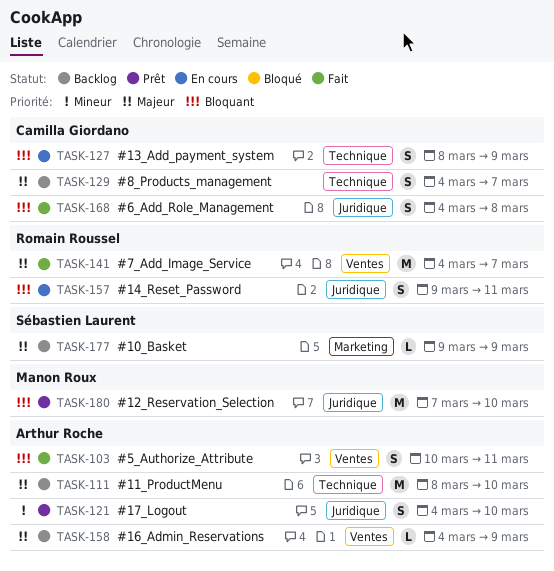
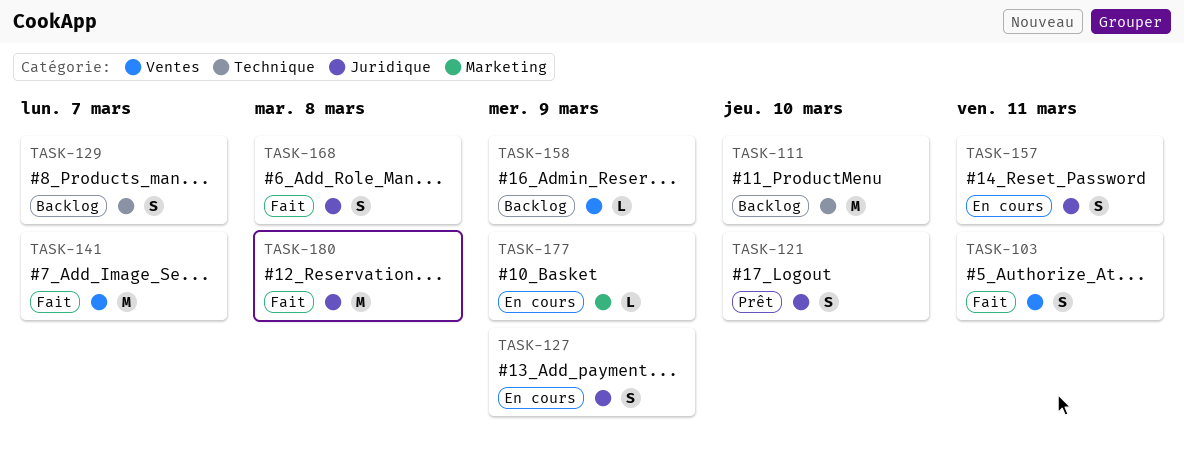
TASK-127, label: Technique -> Juridique
TASK-177, status: Backlog -> En cours
TASK-180, status: Prêt -> Fait
TASK-180, due: Mar 10 -> Mar 8

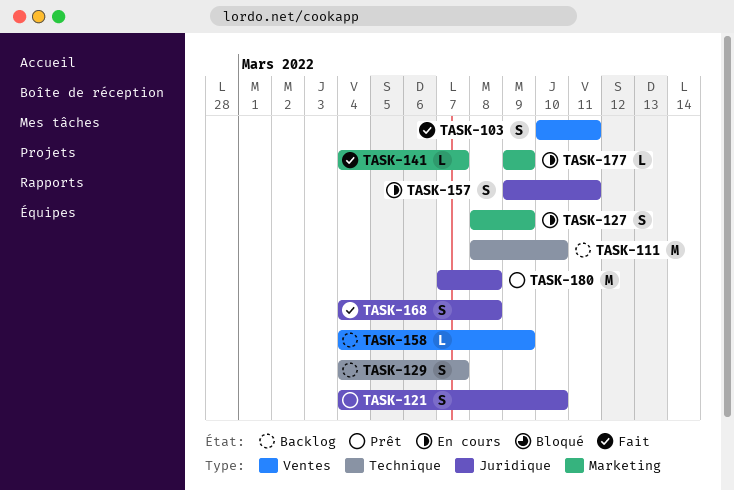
TASK-127, label: Juridique -> Marketing
TASK-141, label: Ventes -> Marketing
TASK-141, estimate: M -> L
TASK-180, status: Fait -> Prêt

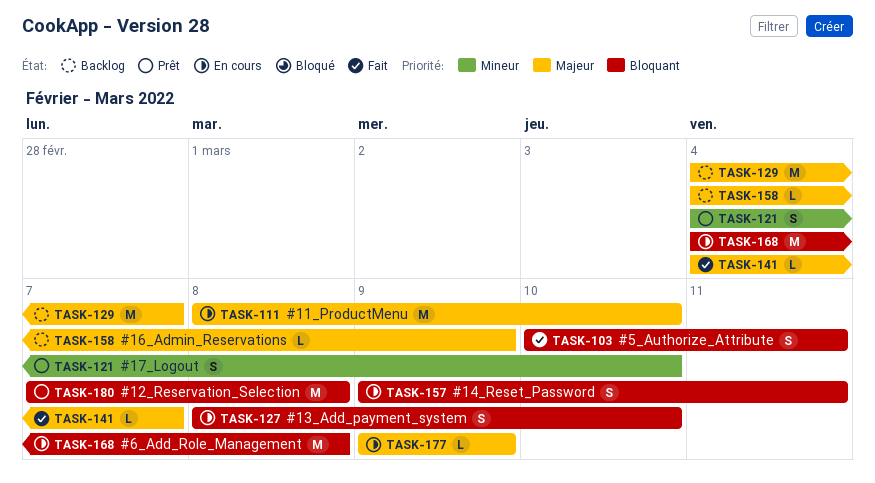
TASK-111, status: Backlog -> En cours
TASK-127, due: Mar 9 -> Mar 10
TASK-129, estimate: S -> M
TASK-168, status: Fait -> En cours
TASK-168, estimate: S -> M

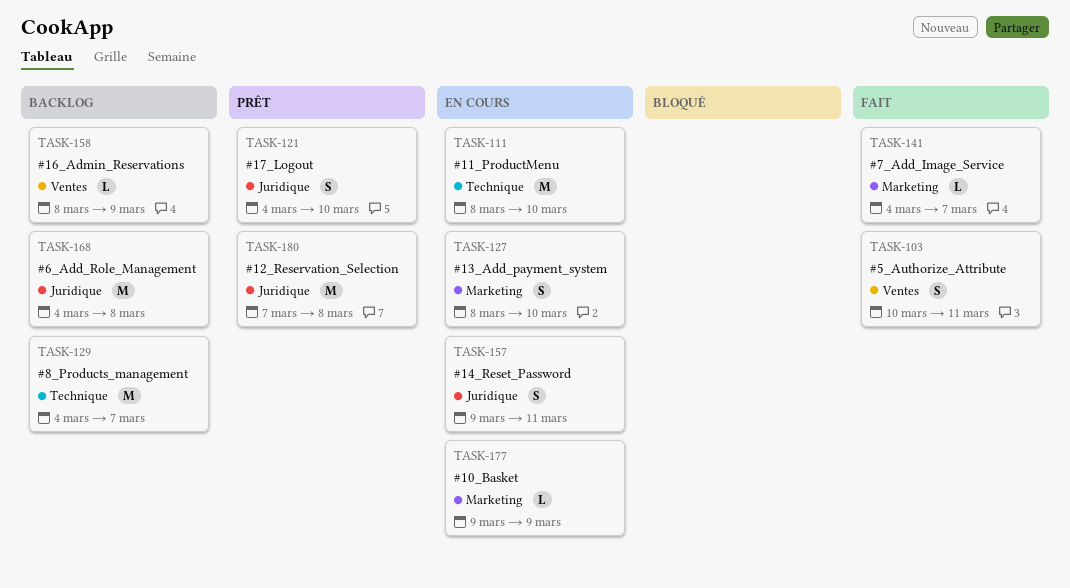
TASK-158, start: Mar 4 -> Mar 8
TASK-168, status: En cours -> Backlog

